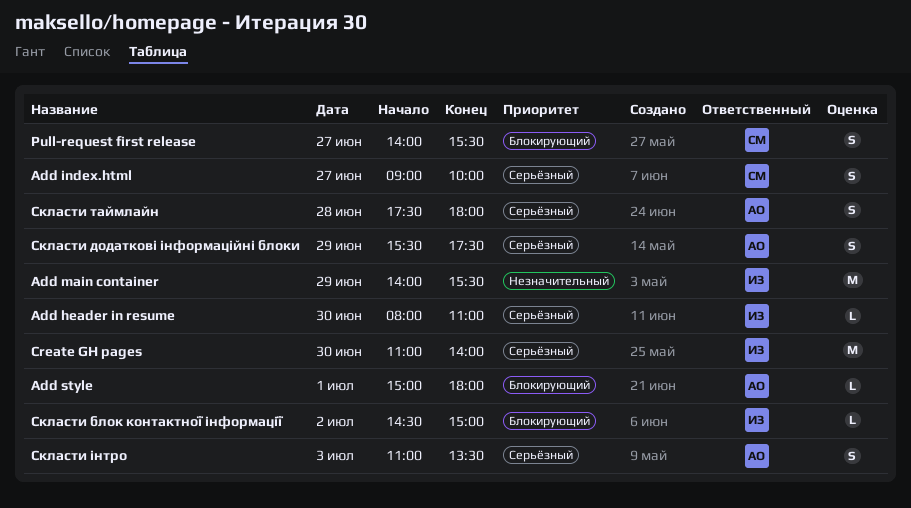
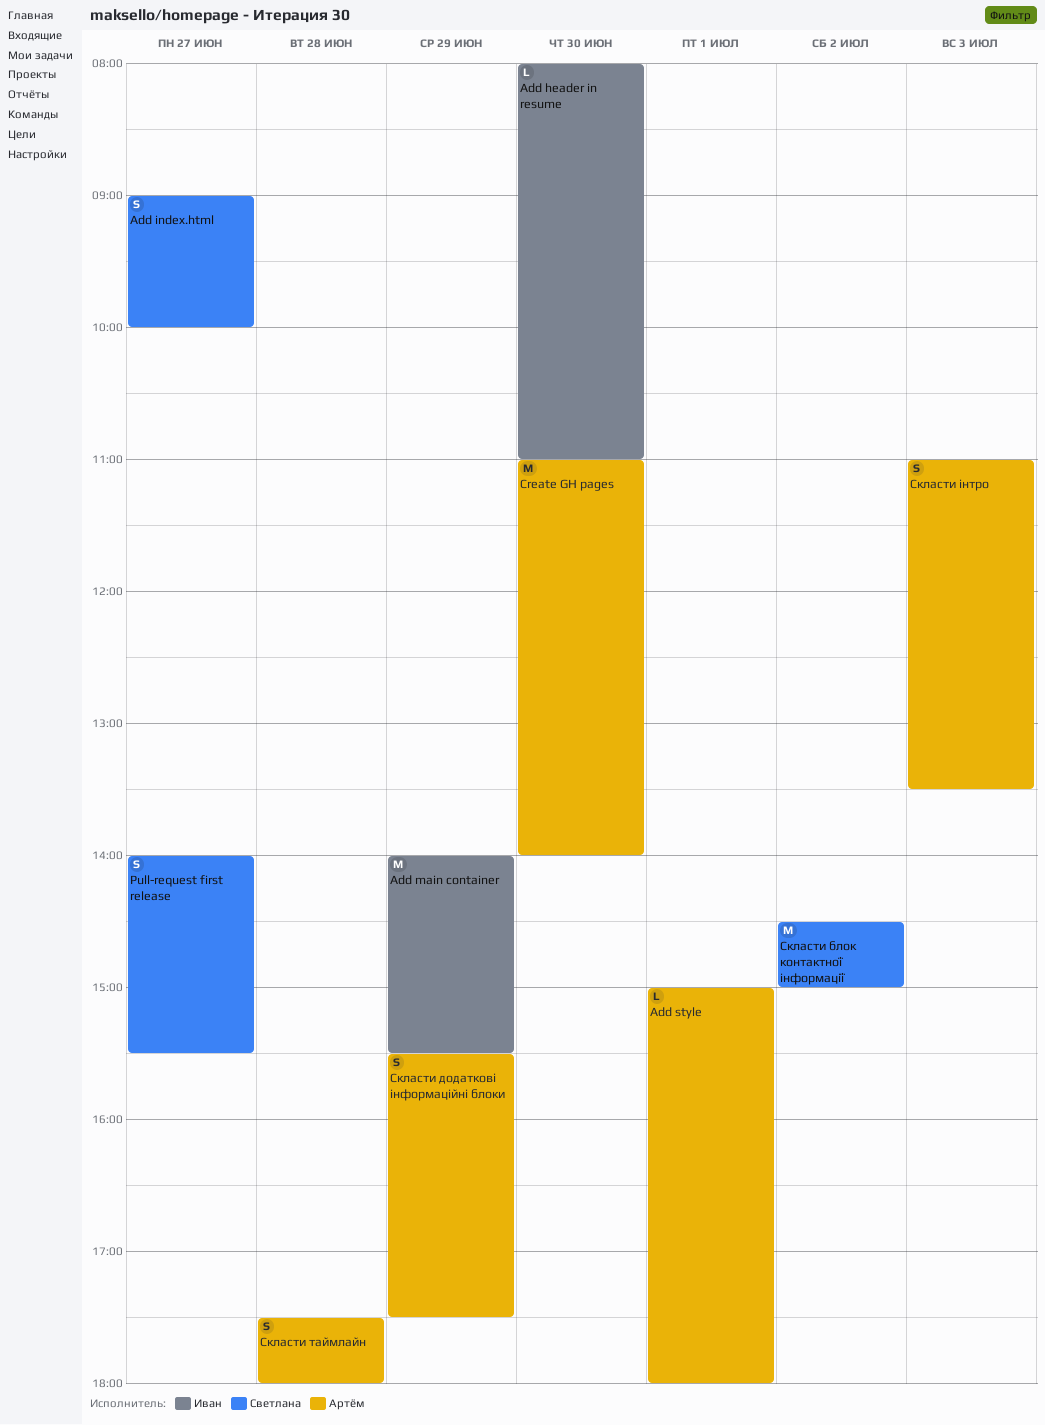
Create GH pages, owner: Иван -> Артём
Скласти блок контактної інформації, owner: Иван -> Светлана
Скласти блок контактної інформації, estimate: L -> M

